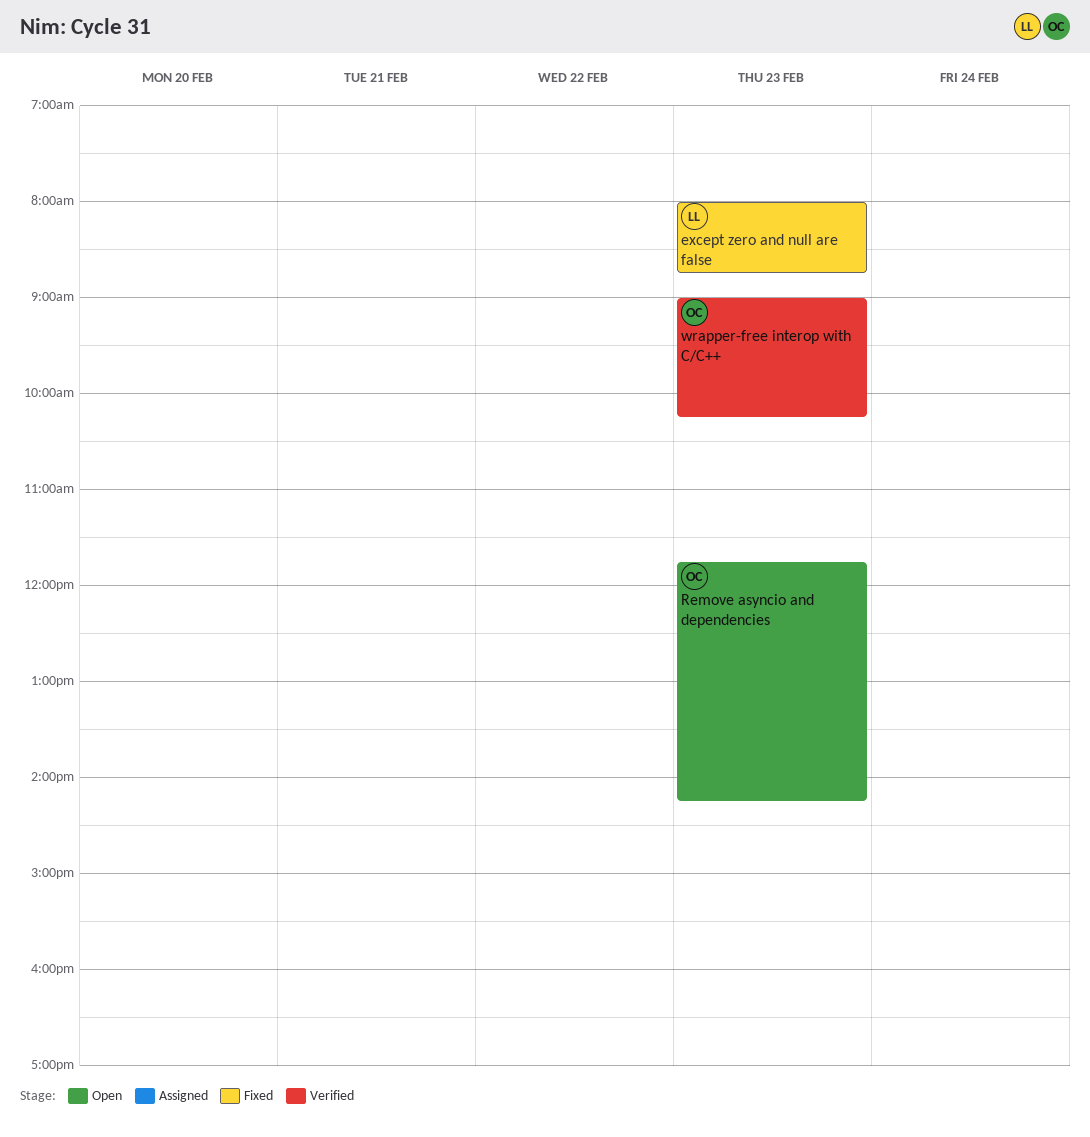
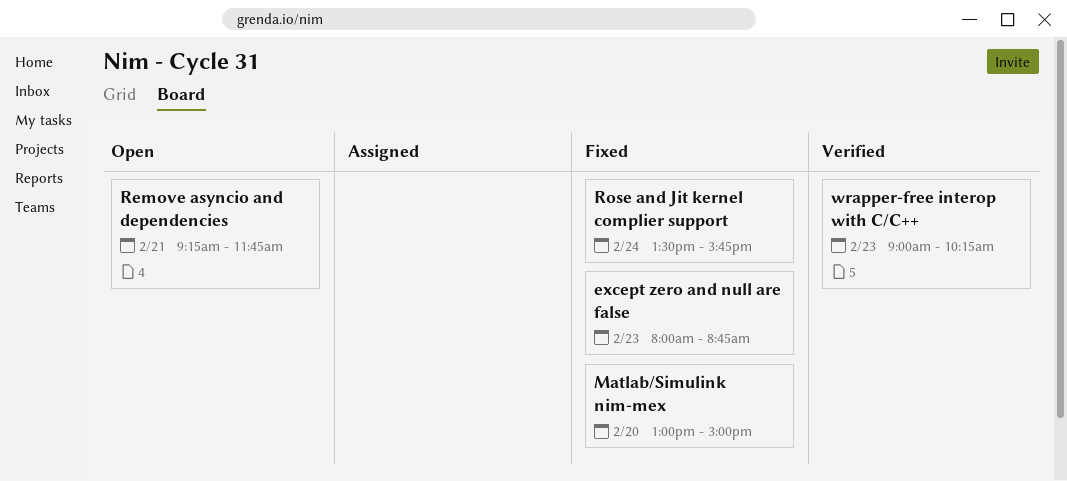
Matlab/Simulink nim-mex: none -> present
Remove asyncio and dependencies, day: Feb 23 -> Feb 21
Remove asyncio and dependencies, begins: 11:45 -> 09:15
Remove asyncio and dependencies, ends: 14:15 -> 11:45
Rose and Jit kernel complier support: none -> present

